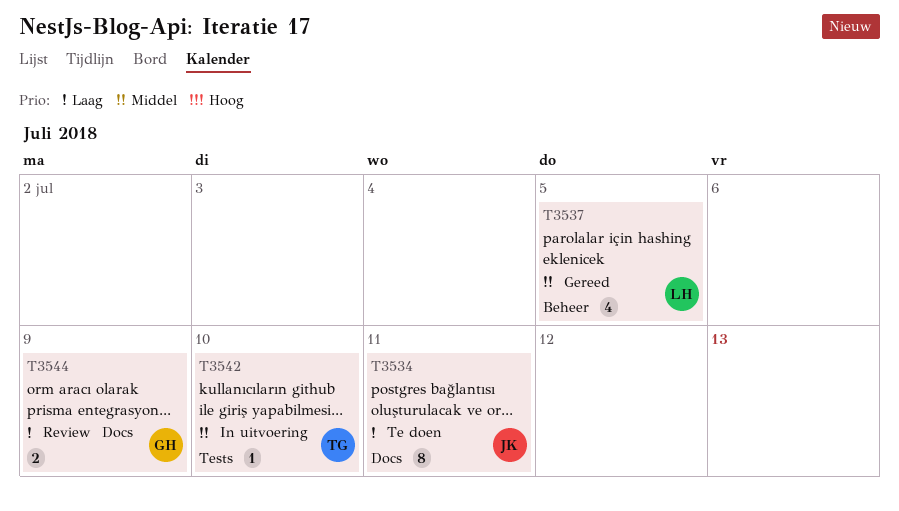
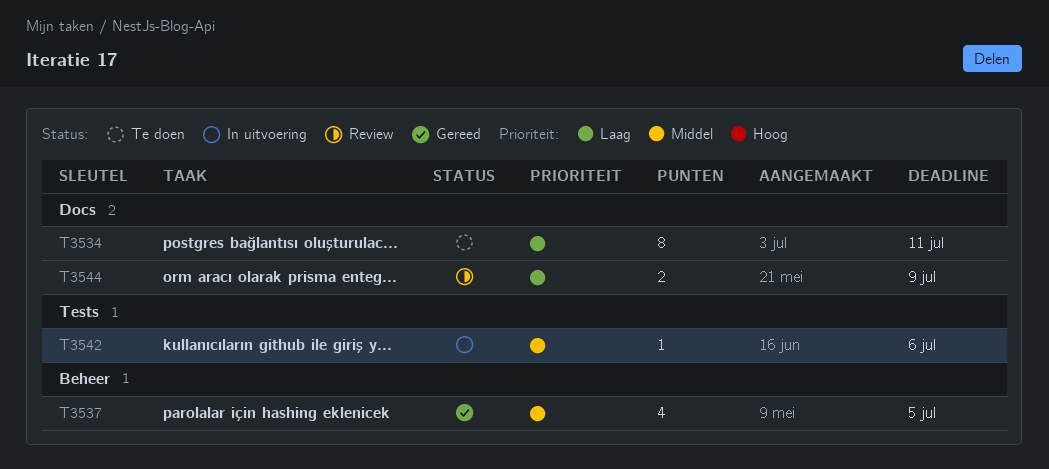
T3542, due: Jul 10 -> Jul 6

